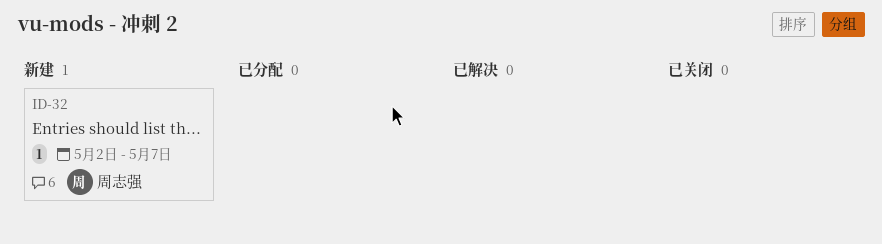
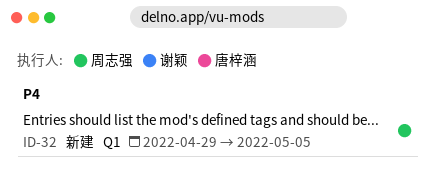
ID-32, start: May 2 -> Apr 29
ID-32, due: May 7 -> May 5

